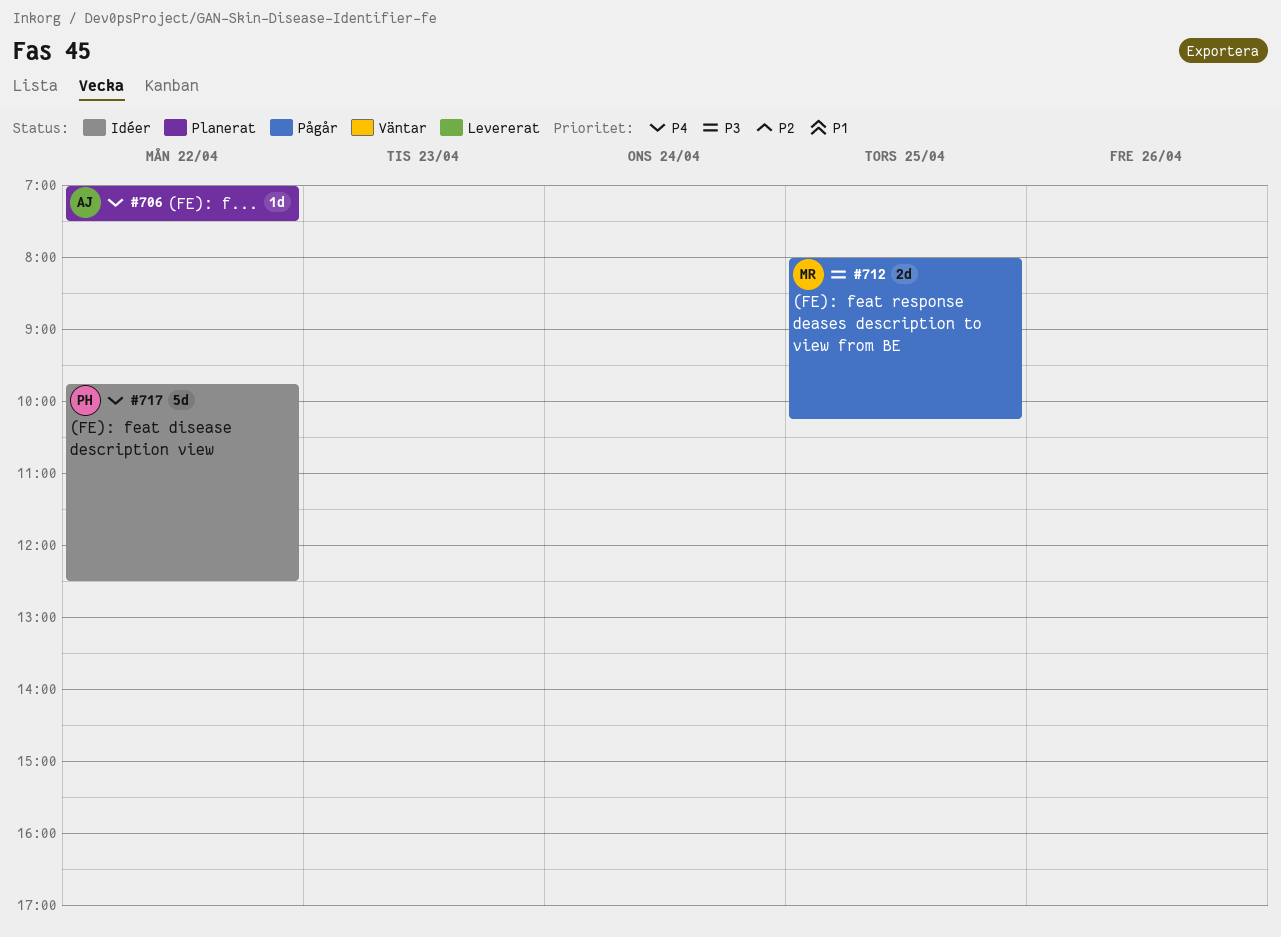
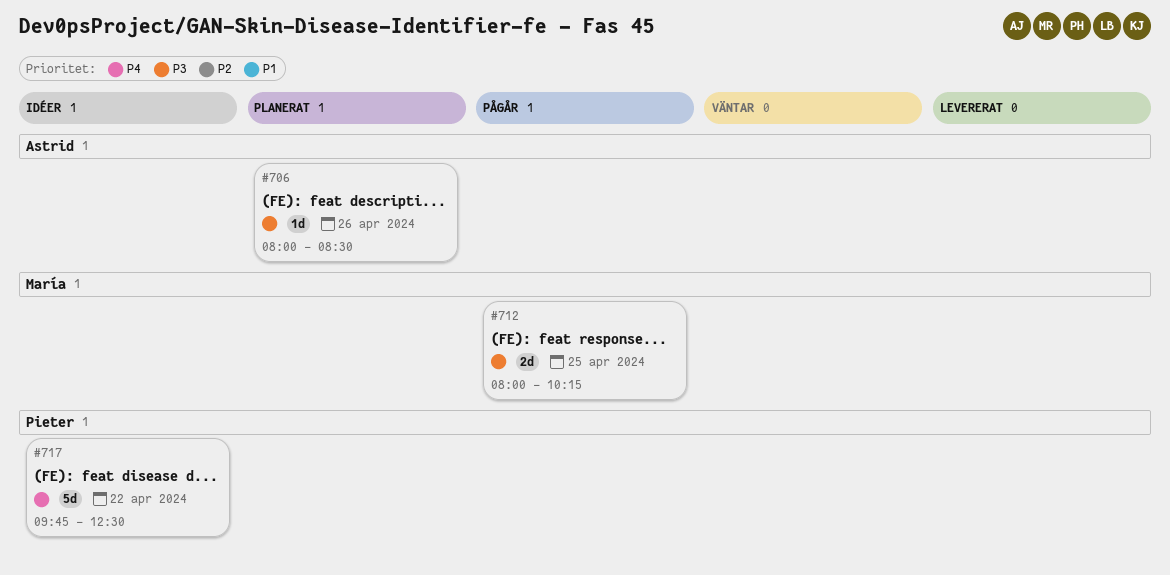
#706, priority: P4 -> P3
#706, day: Apr 22 -> Apr 26
#706, begins: 07:00 -> 08:00
#706, ends: 07:30 -> 08:30

